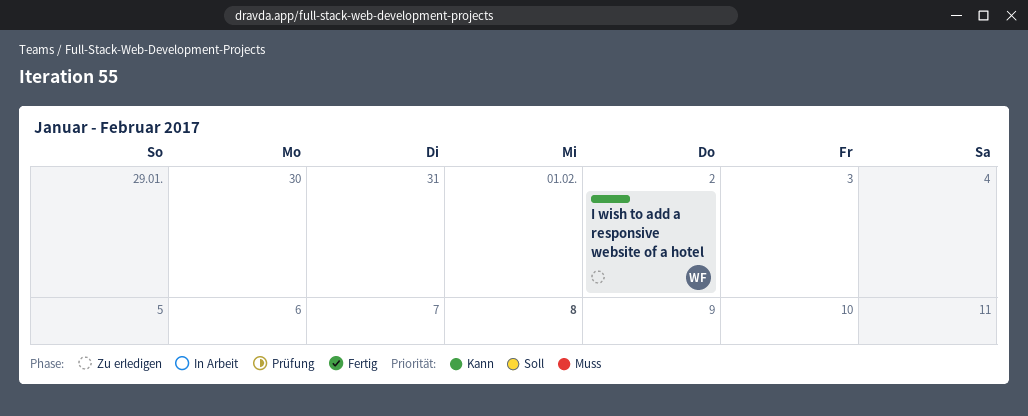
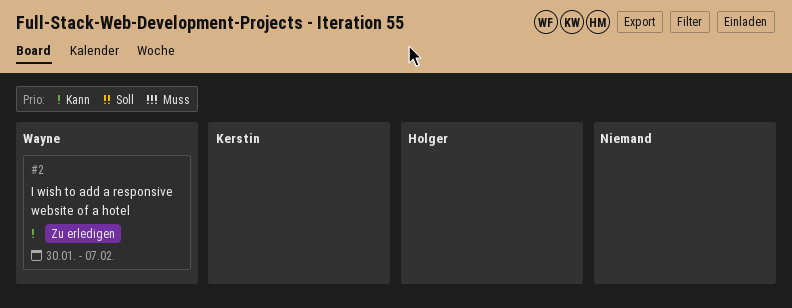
I wish to add a responsive website of a hotel, due: Feb 2 -> Feb 7

